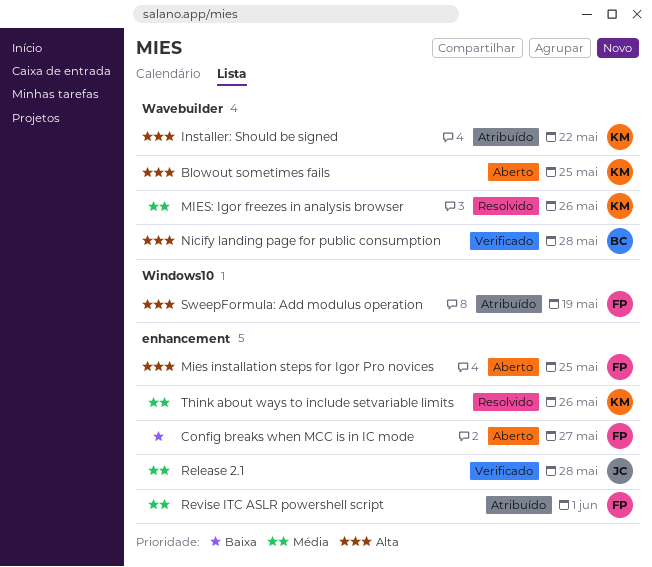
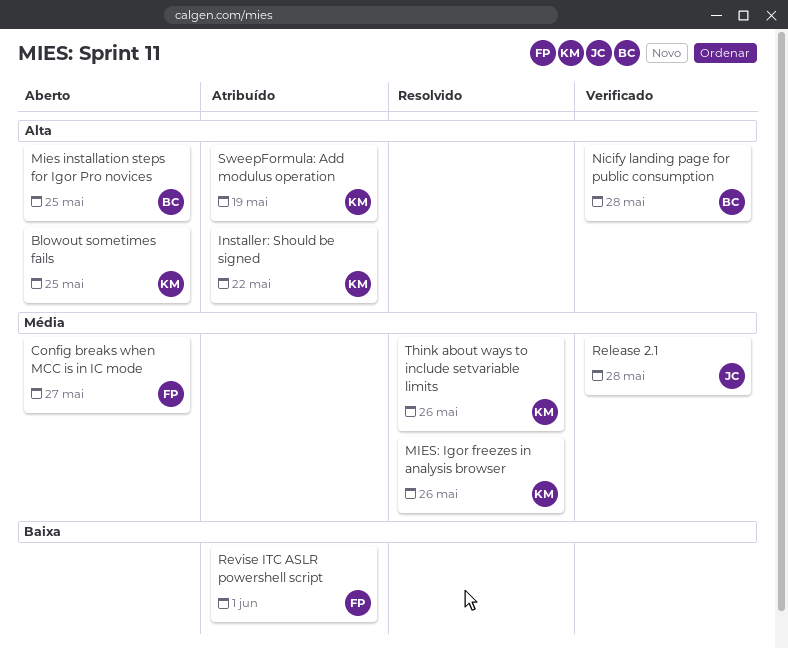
Config breaks when MCC is in IC mode, priority: Baixa -> Média
Mies installation steps for Igor Pro novices, owner: FP -> BC
Revise ITC ASLR powershell script, priority: Média -> Baixa
SweepFormula: Add modulus operation, owner: FP -> KM

